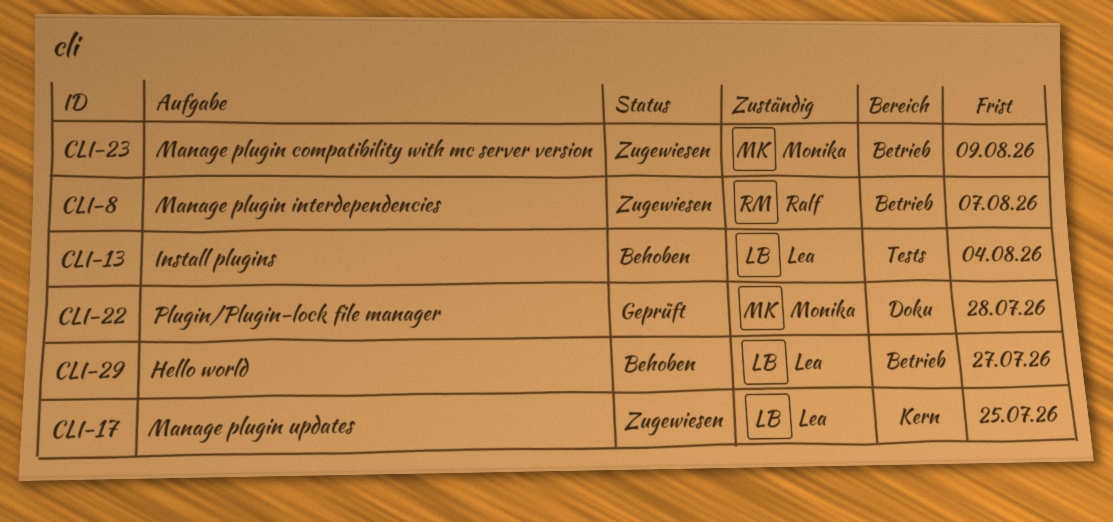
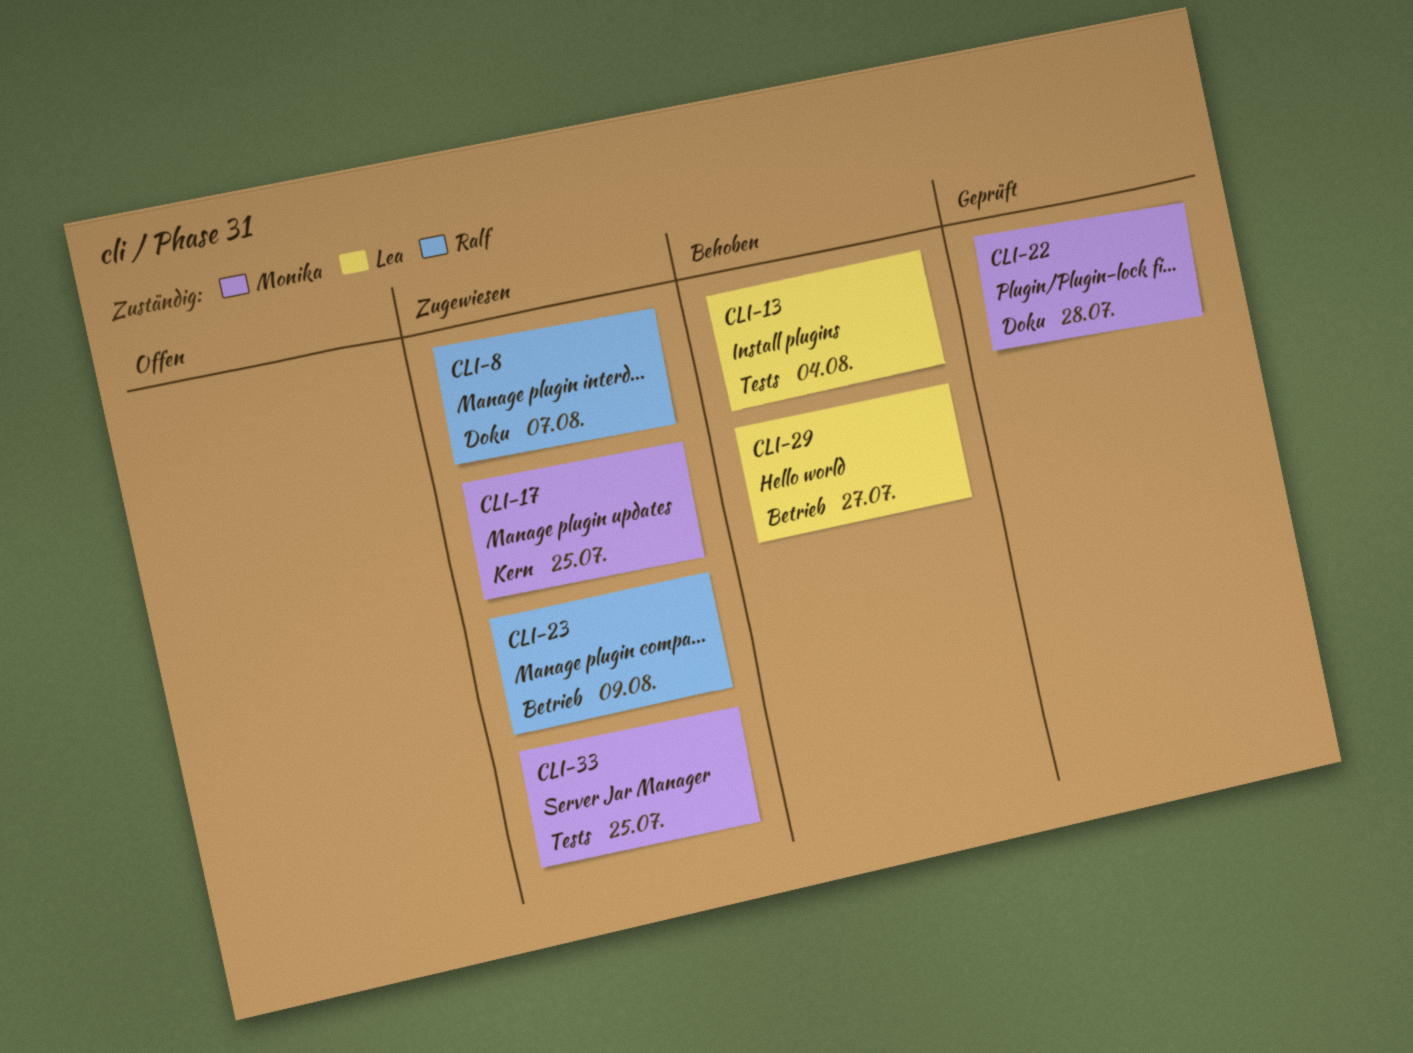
CLI-8, label: Betrieb -> Doku
CLI-17, owner: Lea -> Monika
CLI-23, owner: Monika -> Ralf
CLI-33: none -> present

